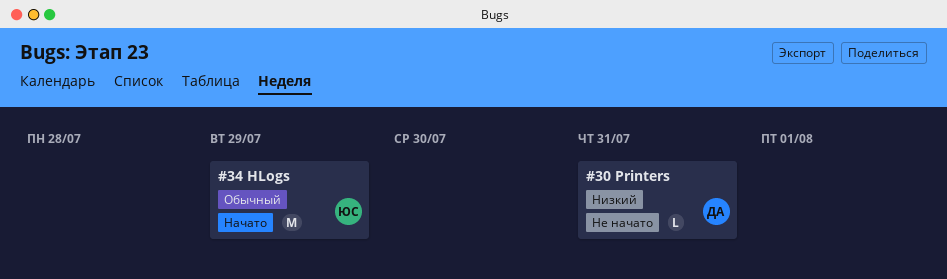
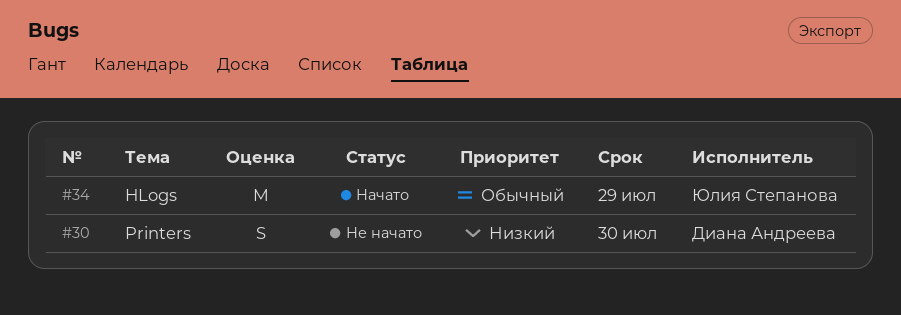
#30, estimate: L -> S
#30, due: Jul 31 -> Jul 30

